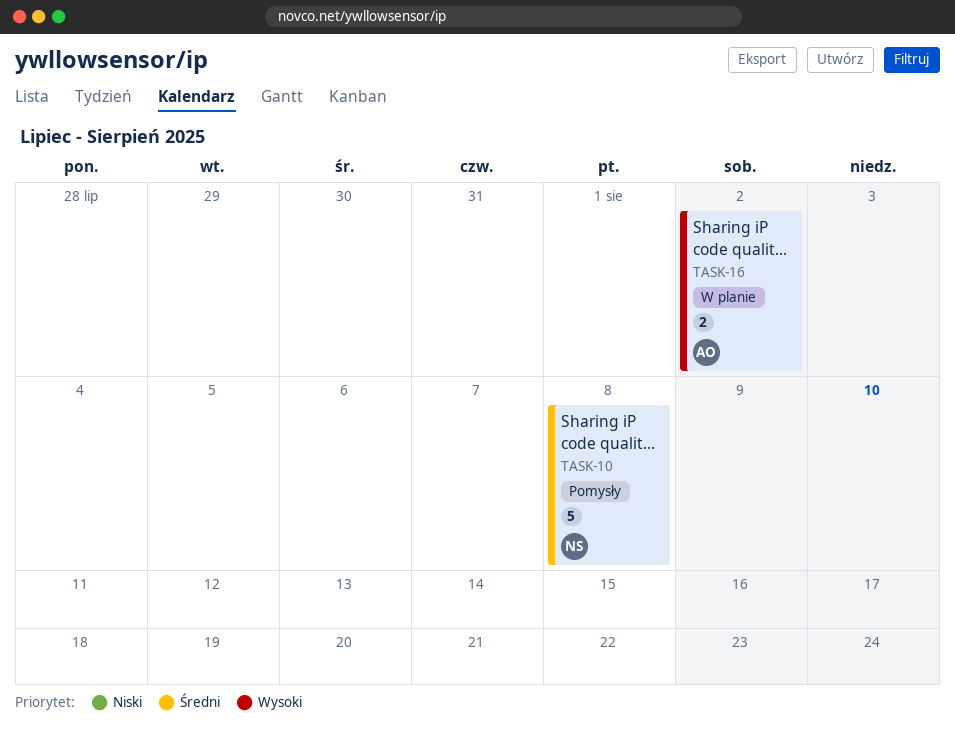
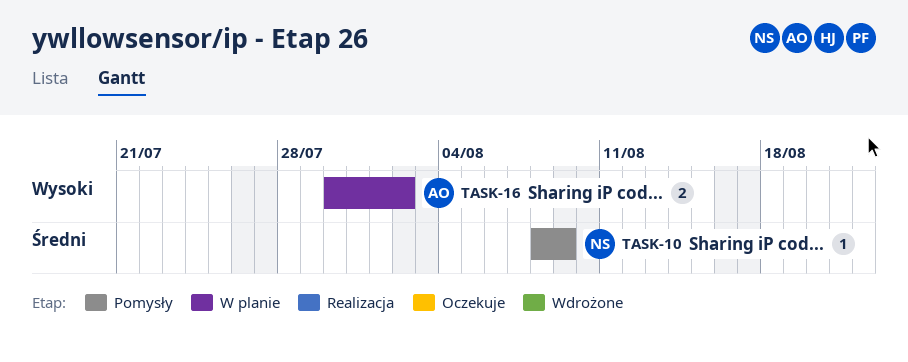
TASK-10, estimate: 5 -> 1
TASK-10, due: Aug 8 -> Aug 9

